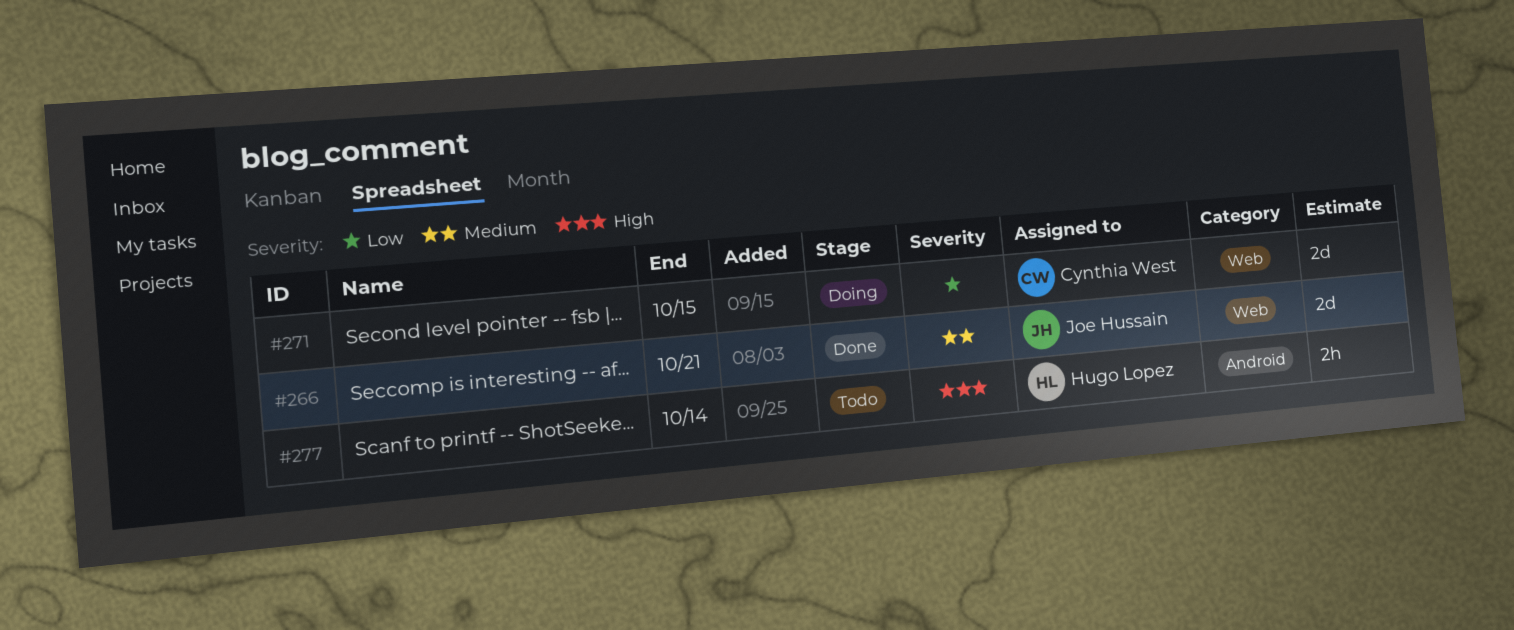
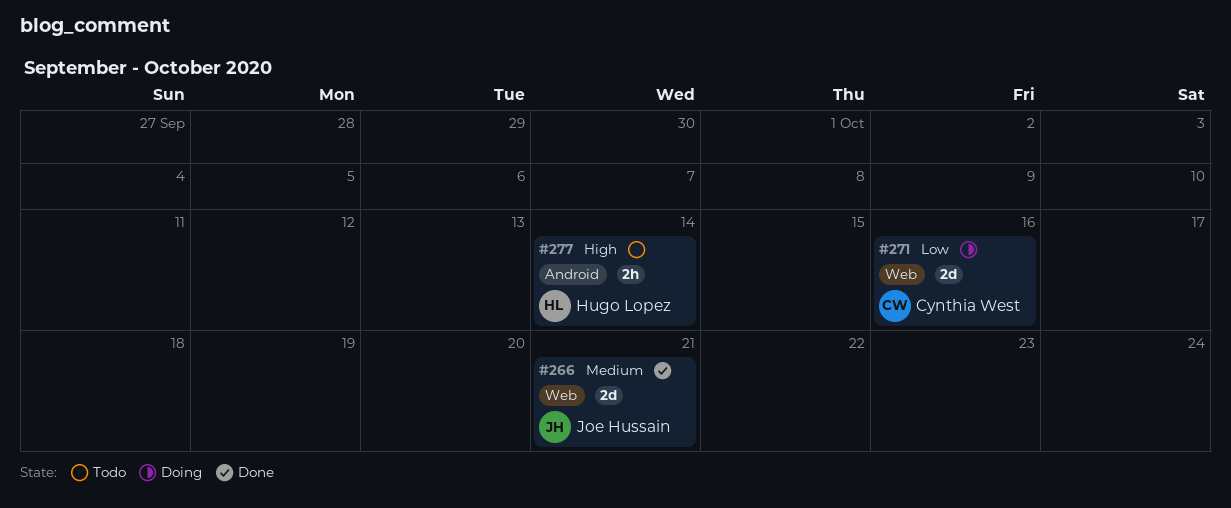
#271, due: Oct 15 -> Oct 16

